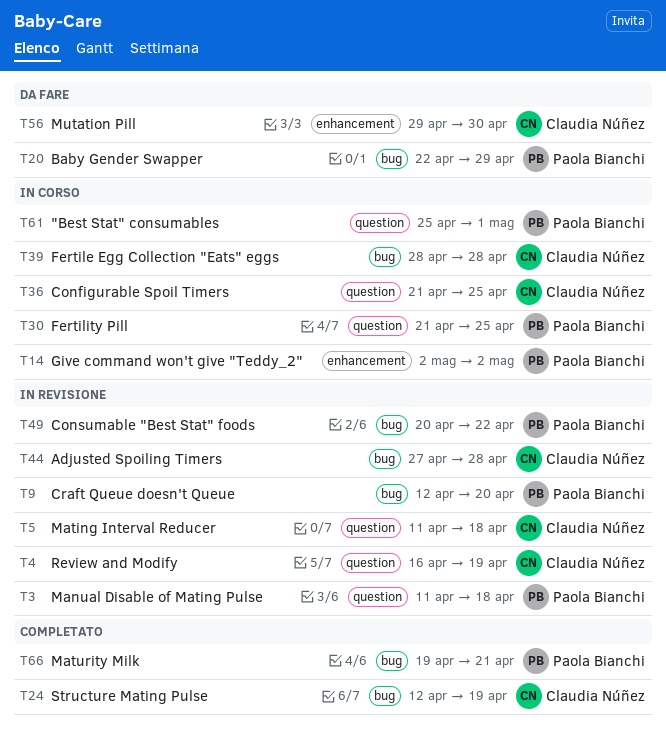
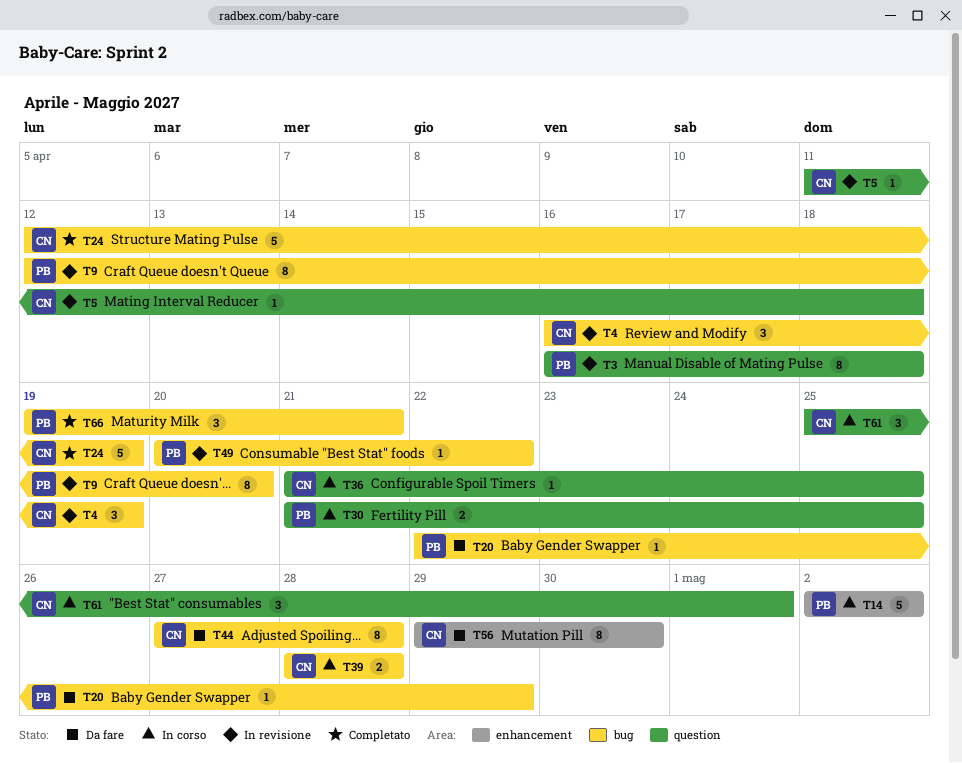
T3, start: Apr 11 -> Apr 16
T4, label: question -> bug
T44, status: In revisione -> Da fare
T61, owner: Paola Bianchi -> Claudia Núñez

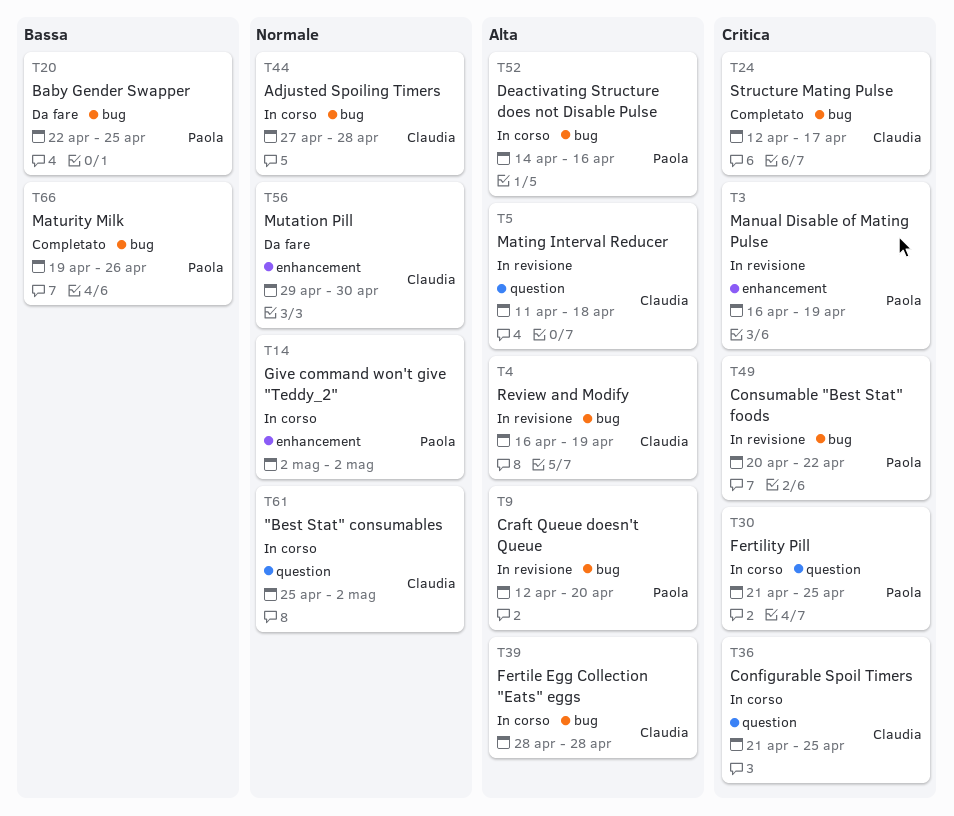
T3, label: question -> enhancement
T3, due: Apr 18 -> Apr 19
T20, due: Apr 29 -> Apr 25
T24, due: Apr 19 -> Apr 17
T44, status: Da fare -> In corso
T52: none -> present
T61, due: May 1 -> May 2
T66, due: Apr 21 -> Apr 26

